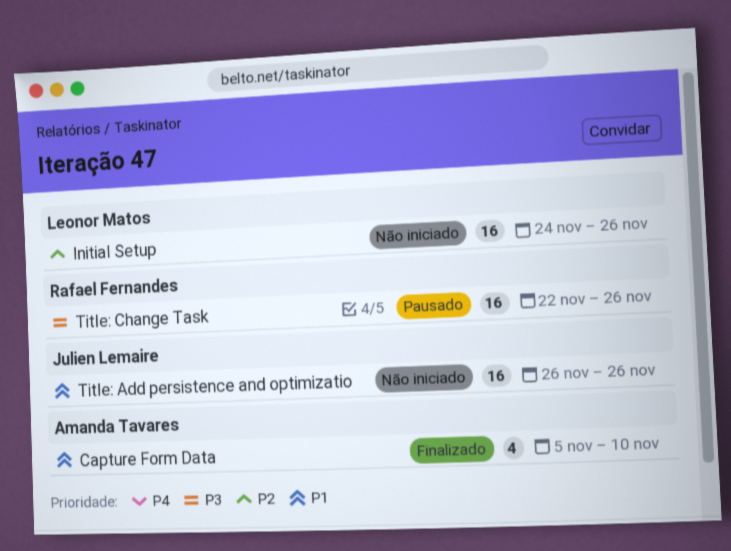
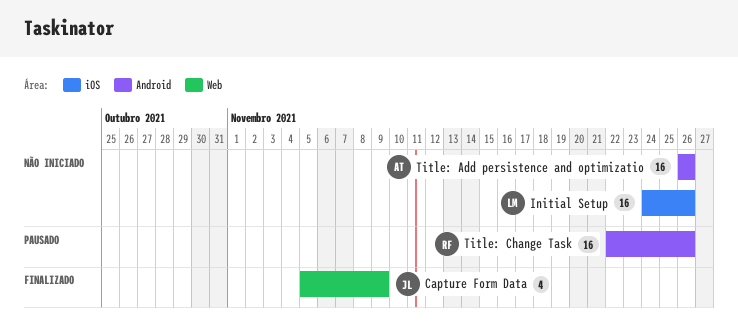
Capture Form Data, owner: Amanda Tavares -> Julien Lemaire
Capture Form Data, due: Nov 10 -> Nov 9
Title: Add persistence and optimizatio, owner: Julien Lemaire -> Amanda Tavares

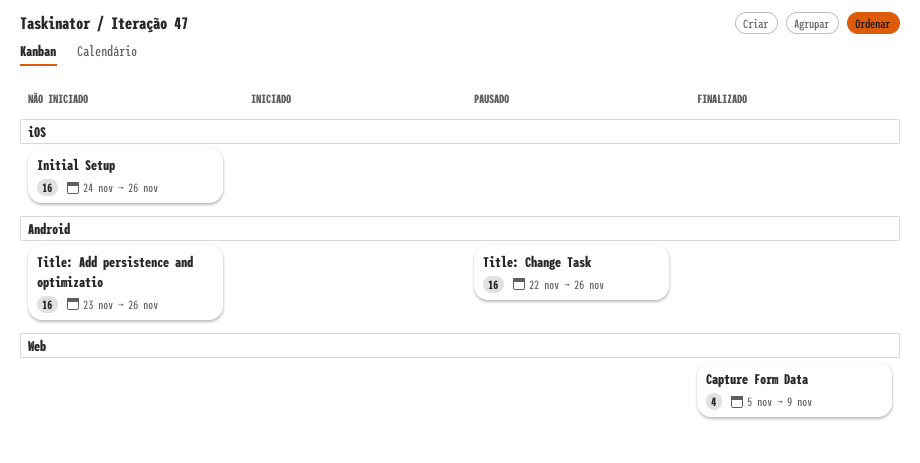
Title: Add persistence and optimizatio, start: Nov 26 -> Nov 23

